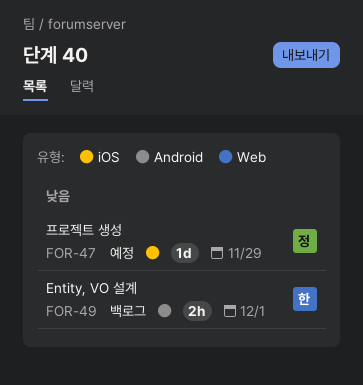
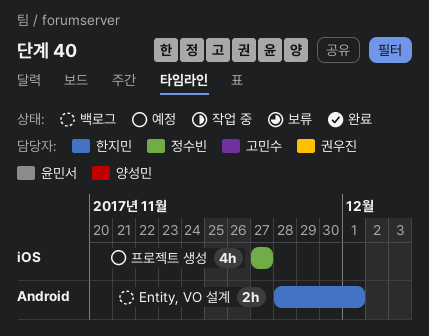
프로젝트 생성, estimate: 1d -> 4h
프로젝트 생성, due: Nov 29 -> Nov 27

